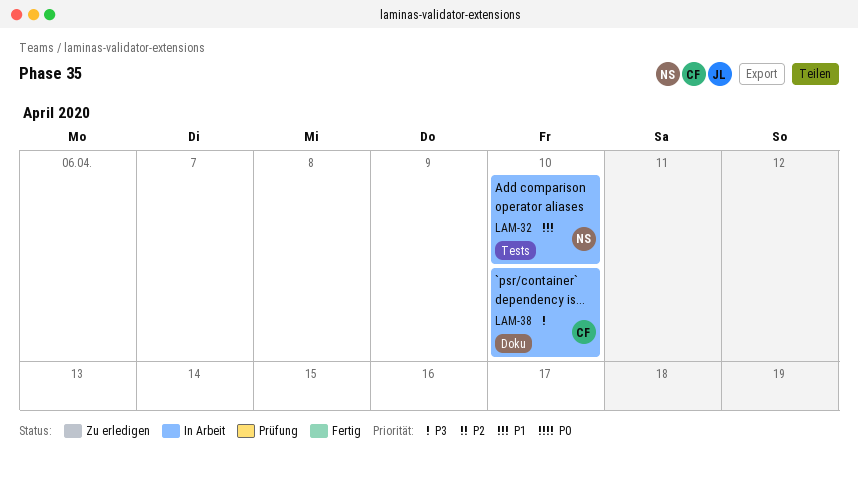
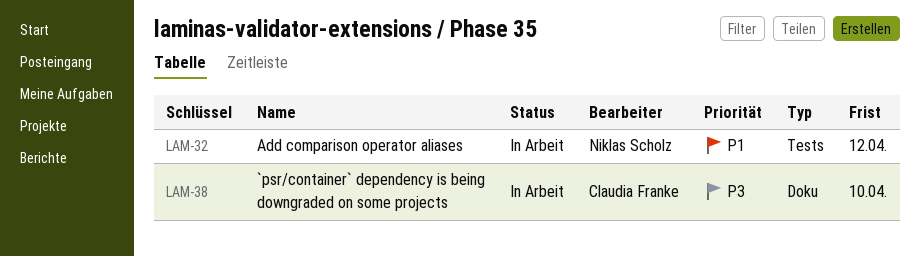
LAM-32, due: Apr 10 -> Apr 12

